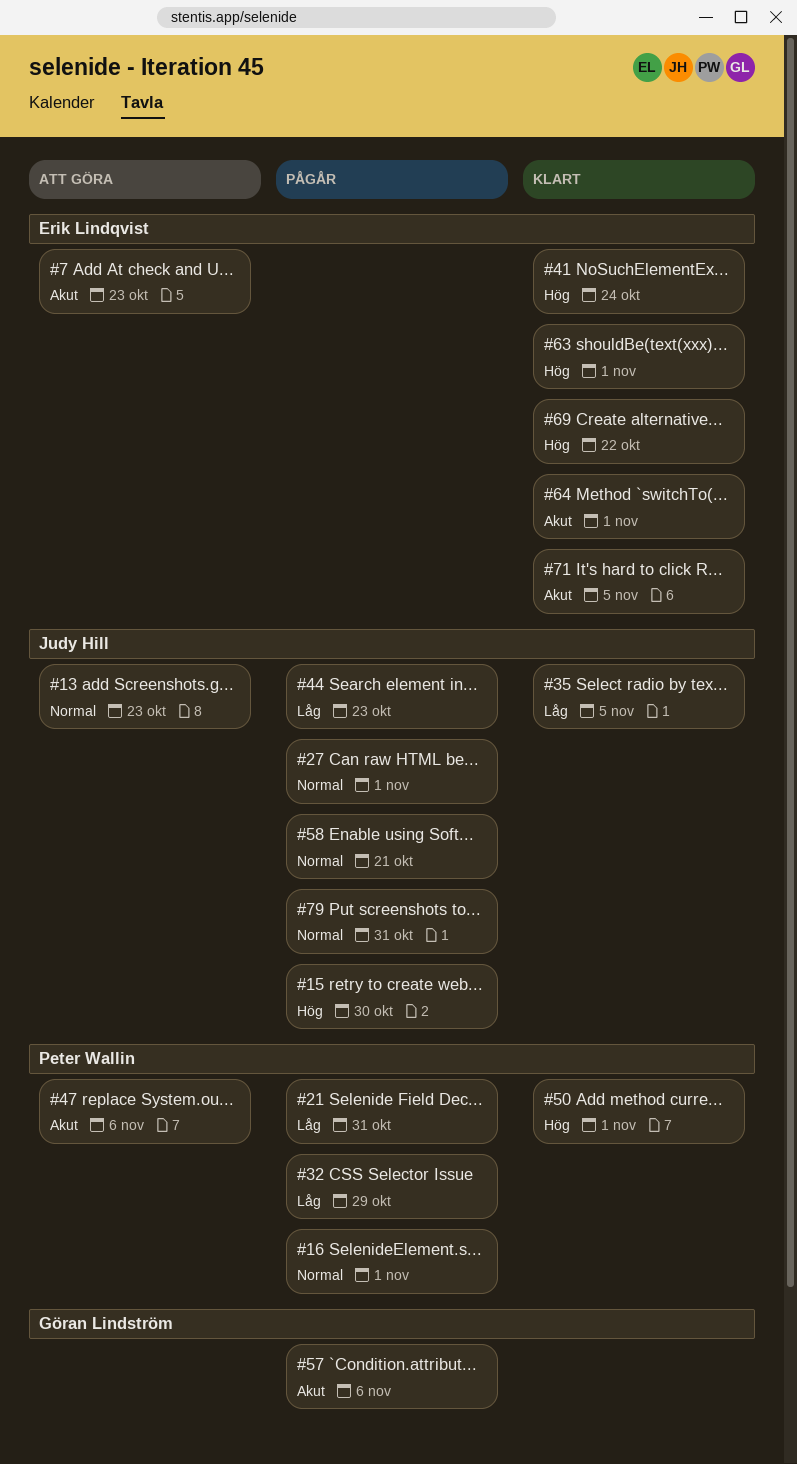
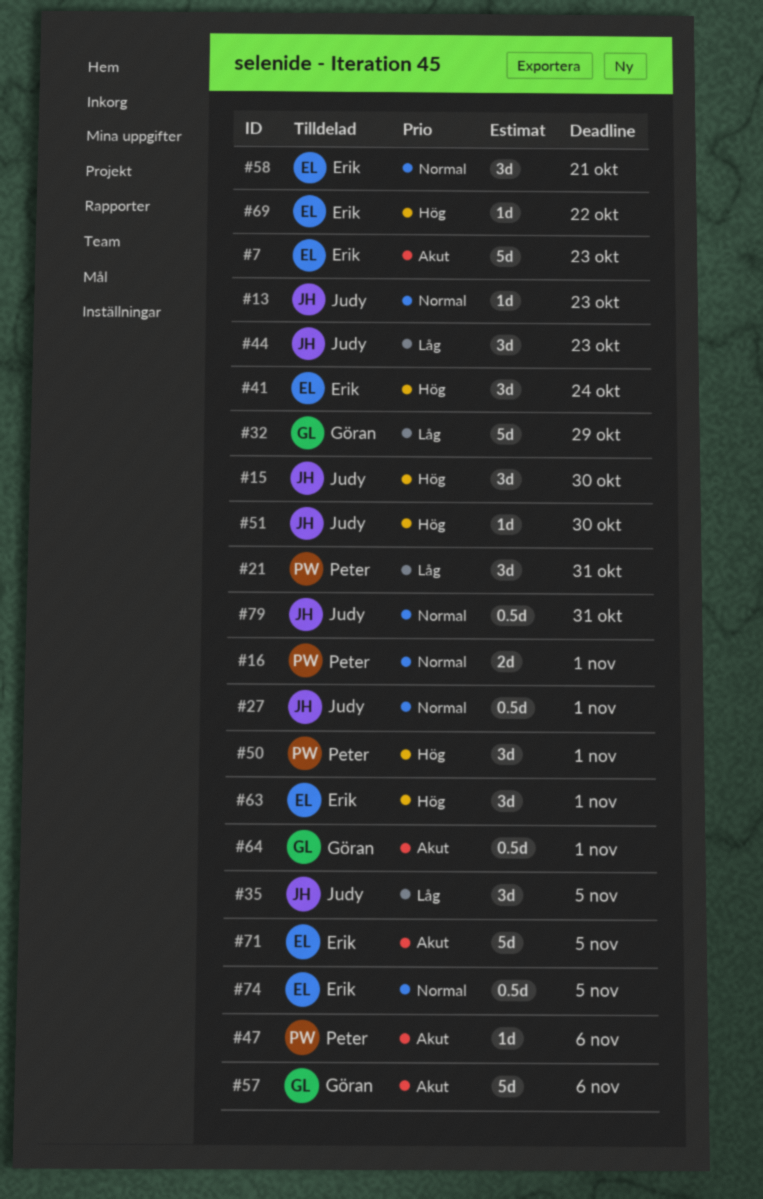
#32, owner: Peter Wallin -> Göran Lindström
#51: none -> present
#58, owner: Judy Hill -> Erik Lindqvist
#64, owner: Erik Lindqvist -> Göran Lindström
#74: none -> present

